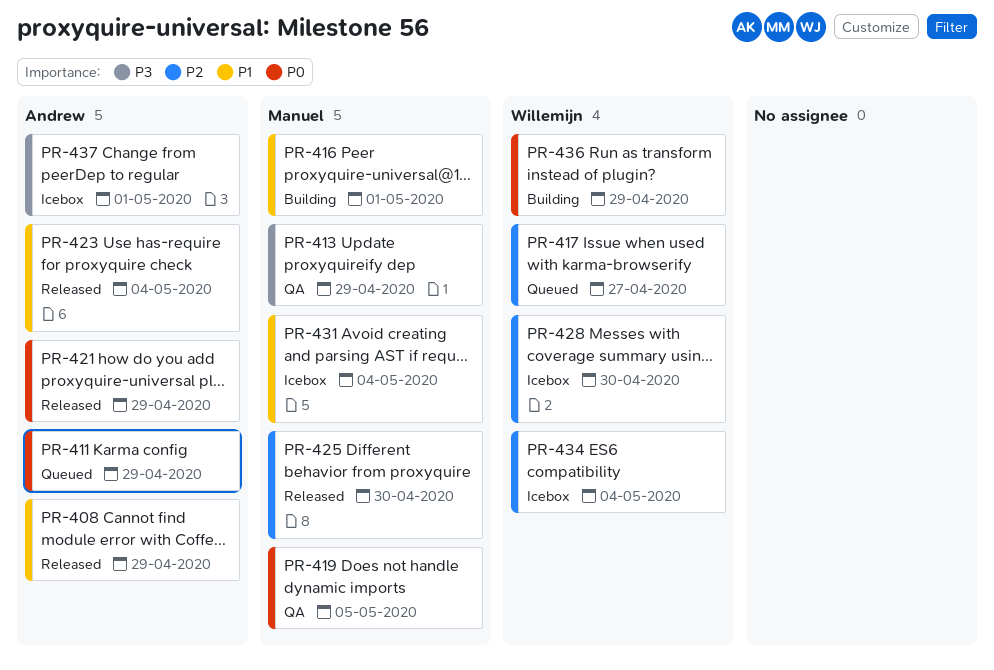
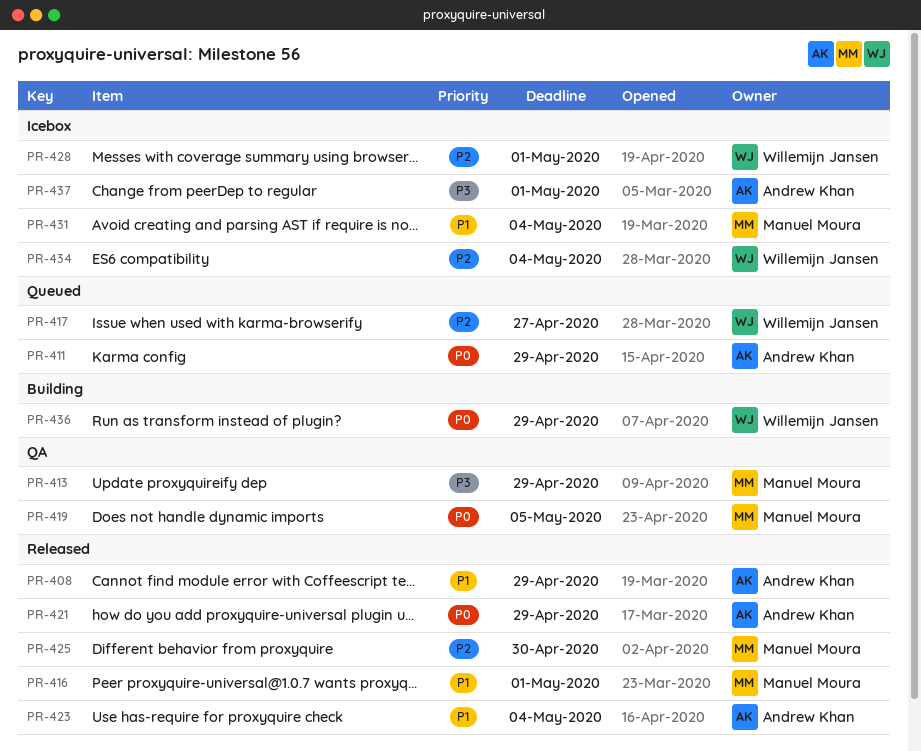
PR-416, status: Building -> Released
PR-428, due: Apr 30 -> May 1

